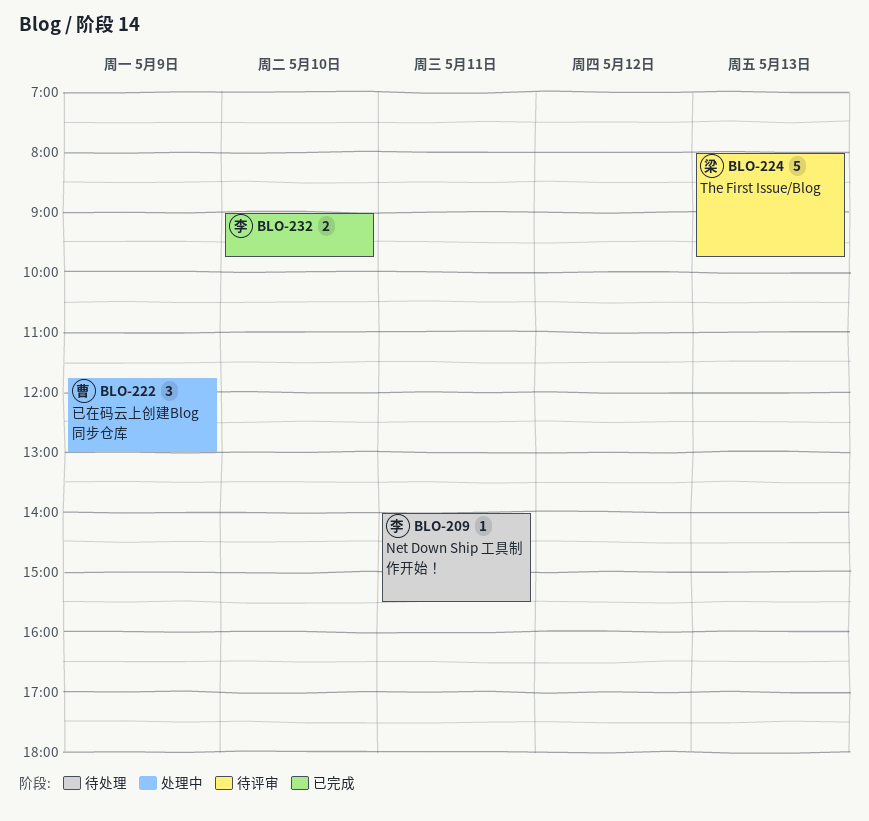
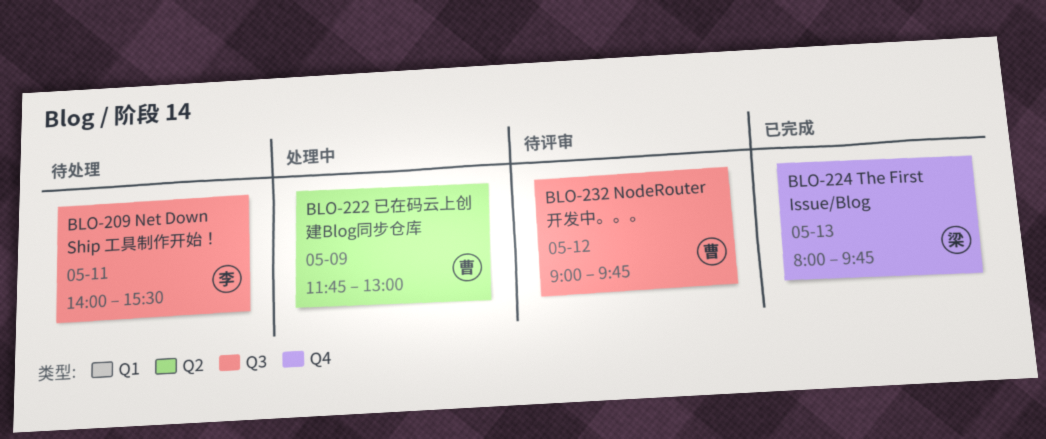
BLO-224, status: 待评审 -> 已完成
BLO-232, status: 已完成 -> 待评审
BLO-232, owner: 李 -> 曹
BLO-232, day: May 10 -> May 12

